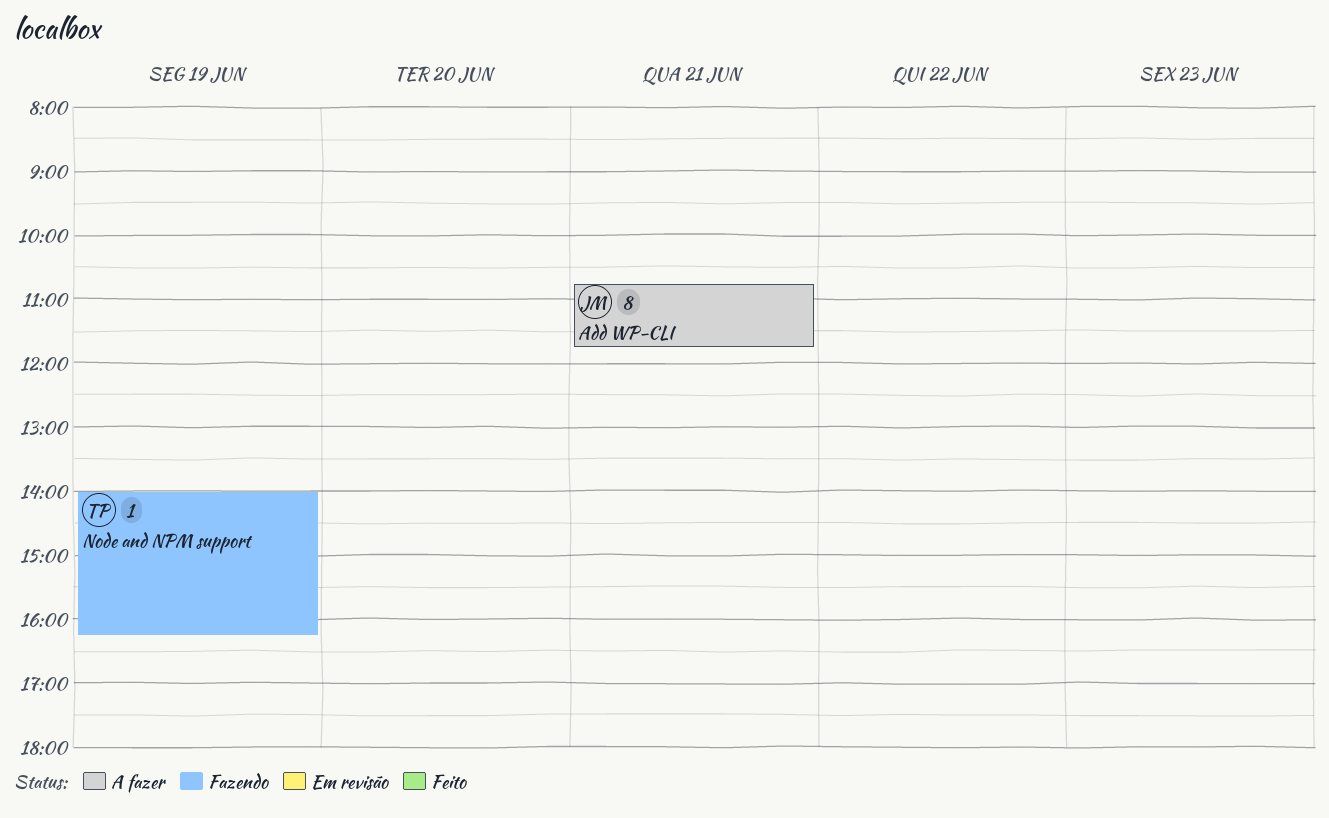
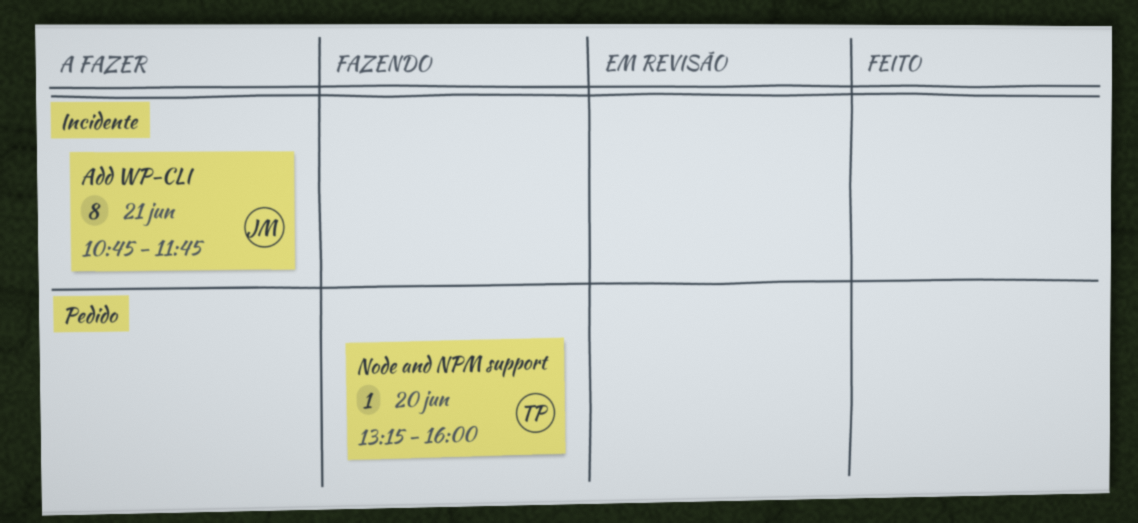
Node and NPM support, day: Jun 19 -> Jun 20
Node and NPM support, begins: 14:00 -> 13:15
Node and NPM support, ends: 16:15 -> 16:00

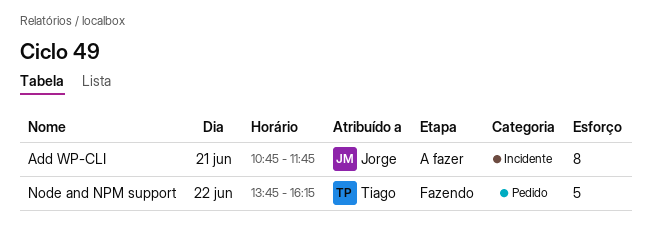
Node and NPM support, estimate: 1 -> 5
Node and NPM support, day: Jun 20 -> Jun 22
Node and NPM support, begins: 13:15 -> 13:45
Node and NPM support, ends: 16:00 -> 16:15

